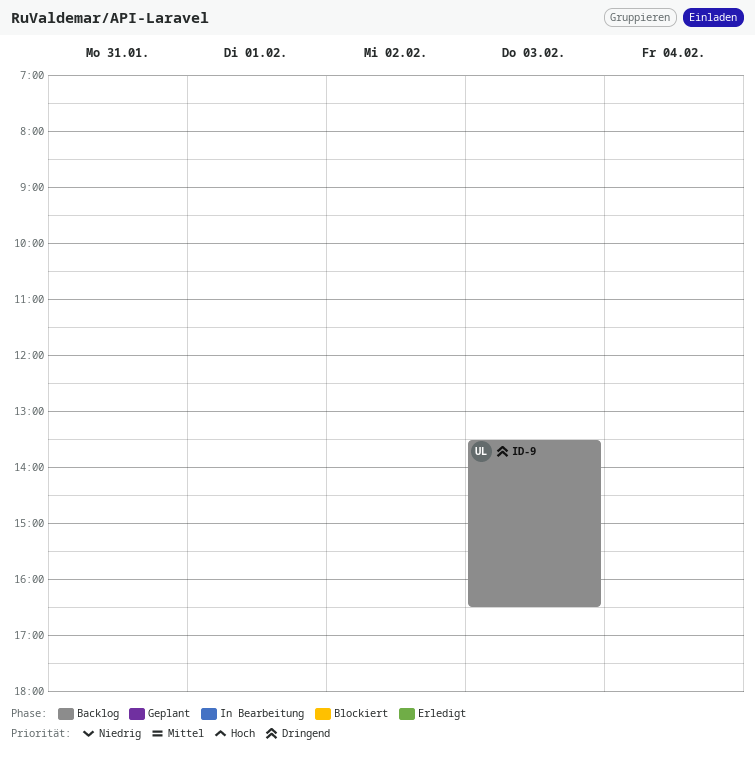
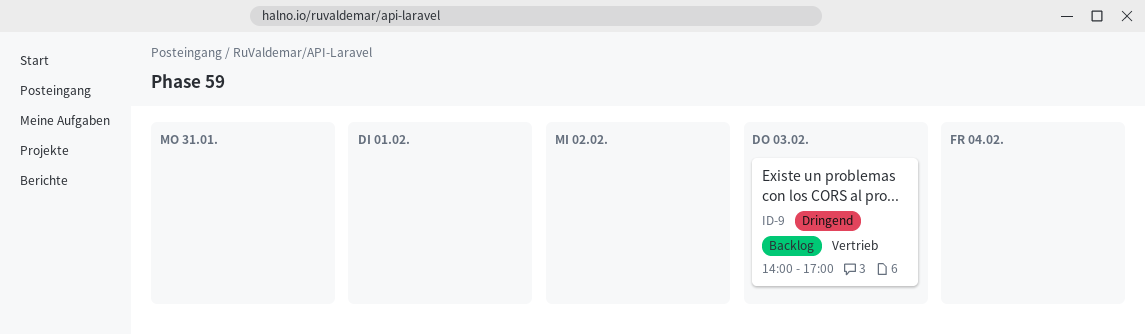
ID-9, begins: 13:30 -> 14:00
ID-9, ends: 16:30 -> 17:00

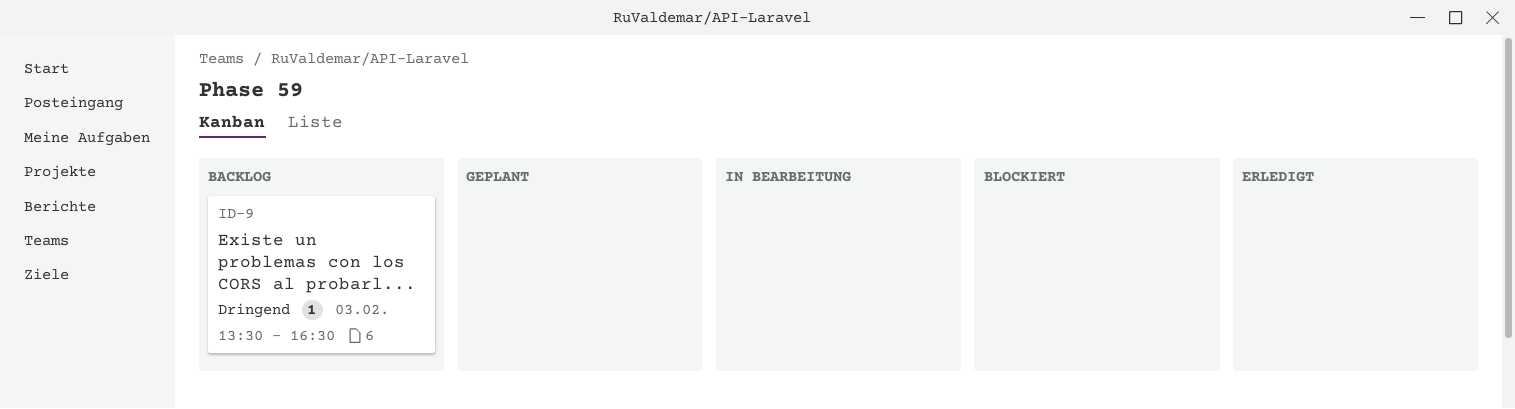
ID-9, begins: 14:00 -> 13:30
ID-9, ends: 17:00 -> 16:30

